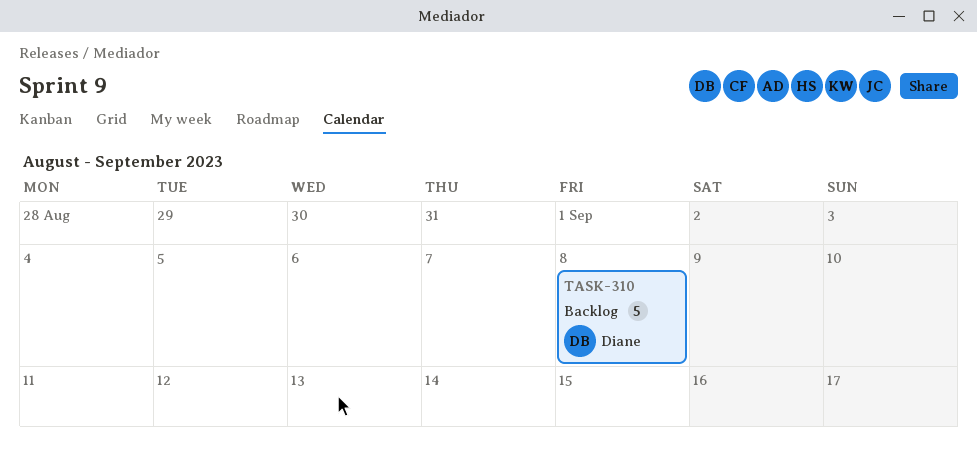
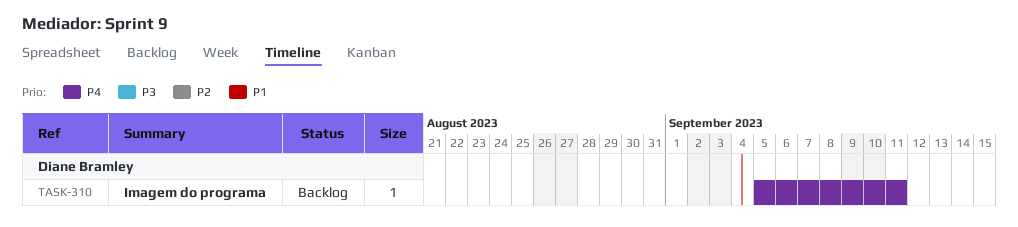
TASK-310, estimate: 5 -> 1
TASK-310, due: Sep 8 -> Sep 11

